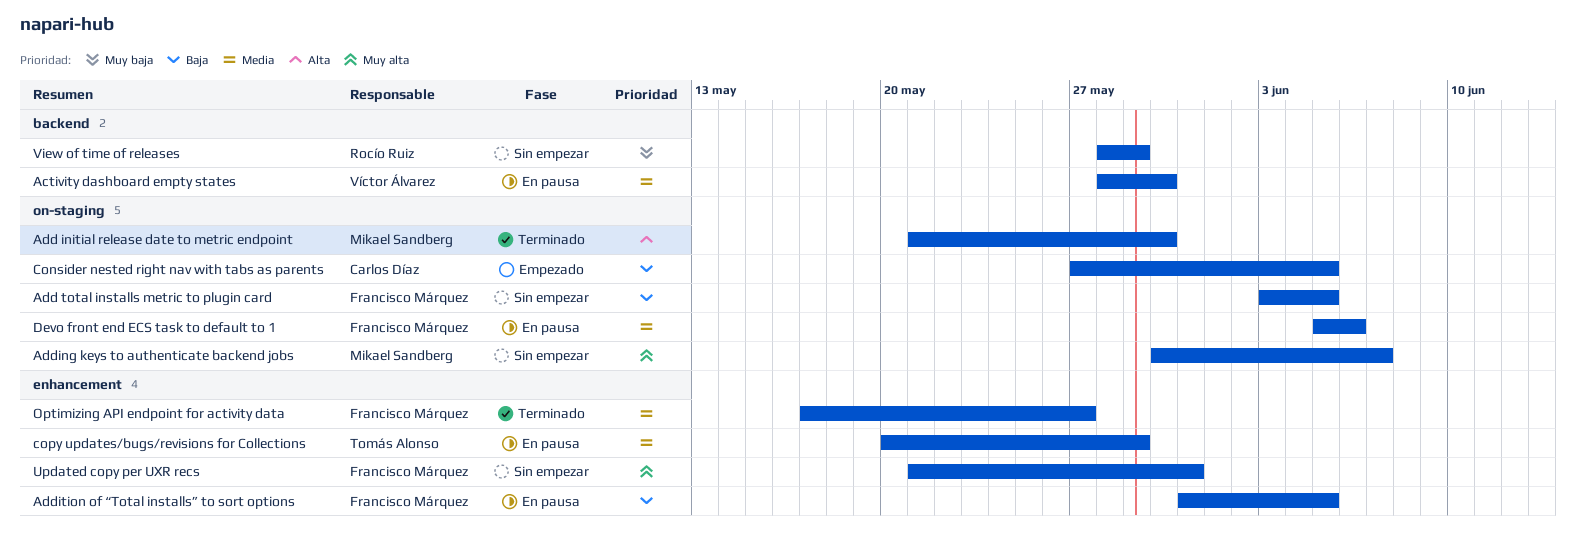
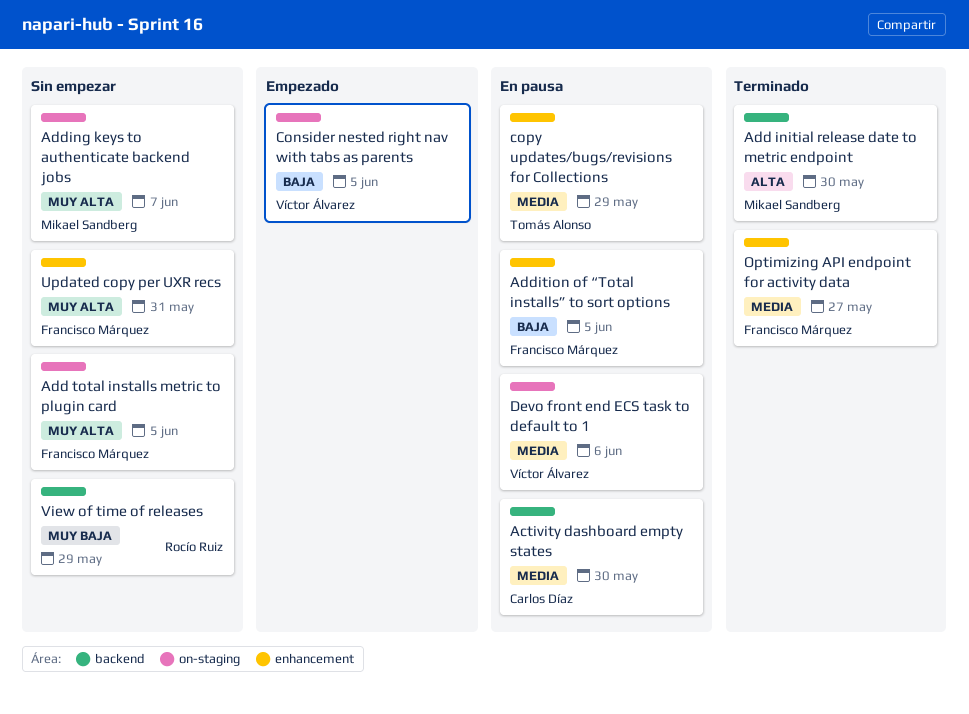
Activity dashboard empty states, owner: Víctor Álvarez -> Carlos Díaz
Add initial release date to metric endpoint, label: on-staging -> backend
Add total installs metric to plugin card, priority: Baja -> Muy alta
Consider nested right nav with tabs as parents, owner: Carlos Díaz -> Víctor Álvarez
Devo front end ECS task to default to 1, owner: Francisco Márquez -> Víctor Álvarez

